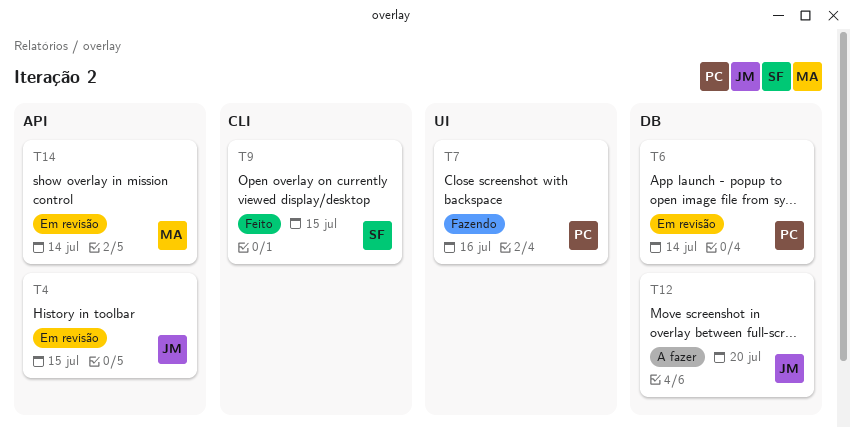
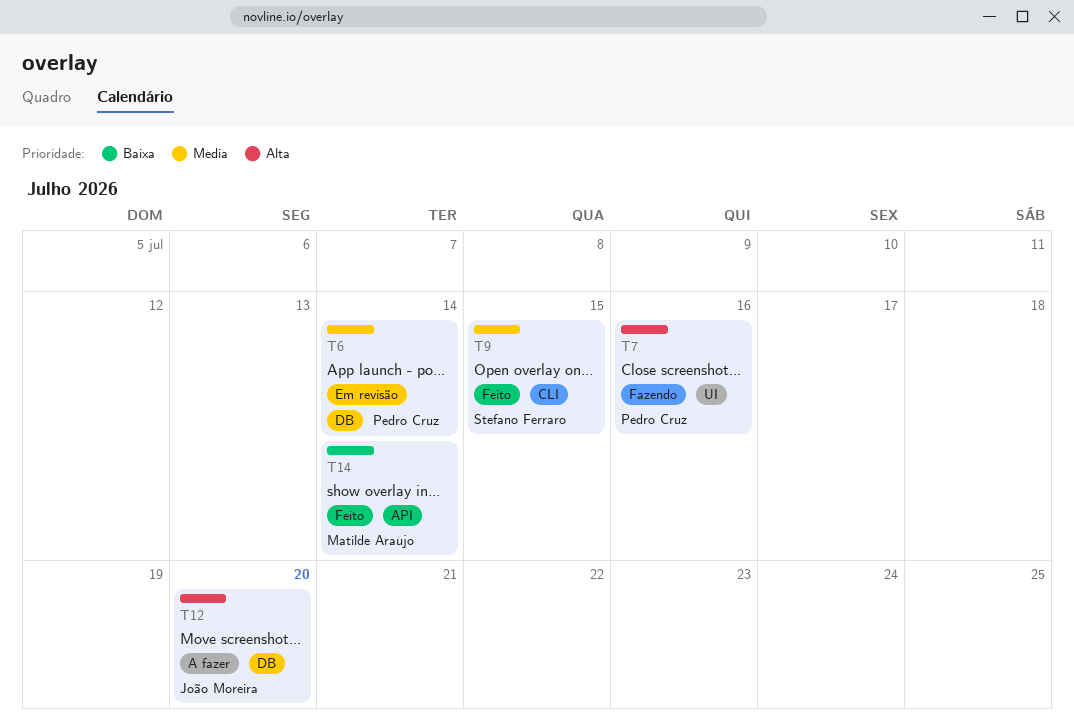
T4: present -> none
T14, status: Em revisão -> Feito

